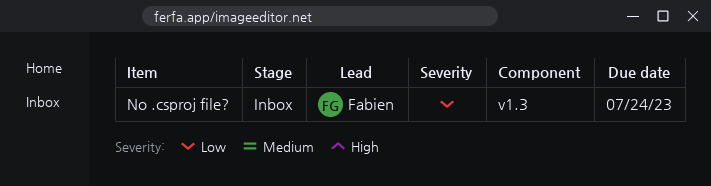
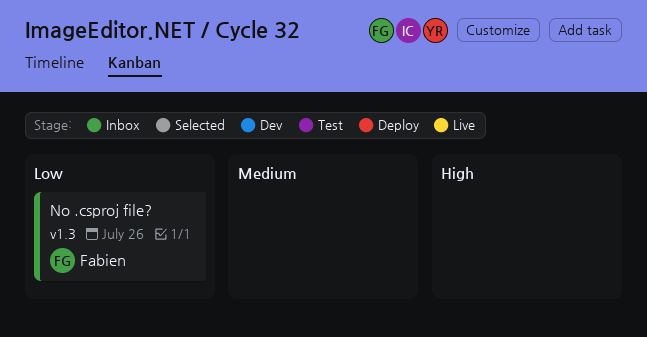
No .csproj file?, due: Jul 24 -> Jul 26

